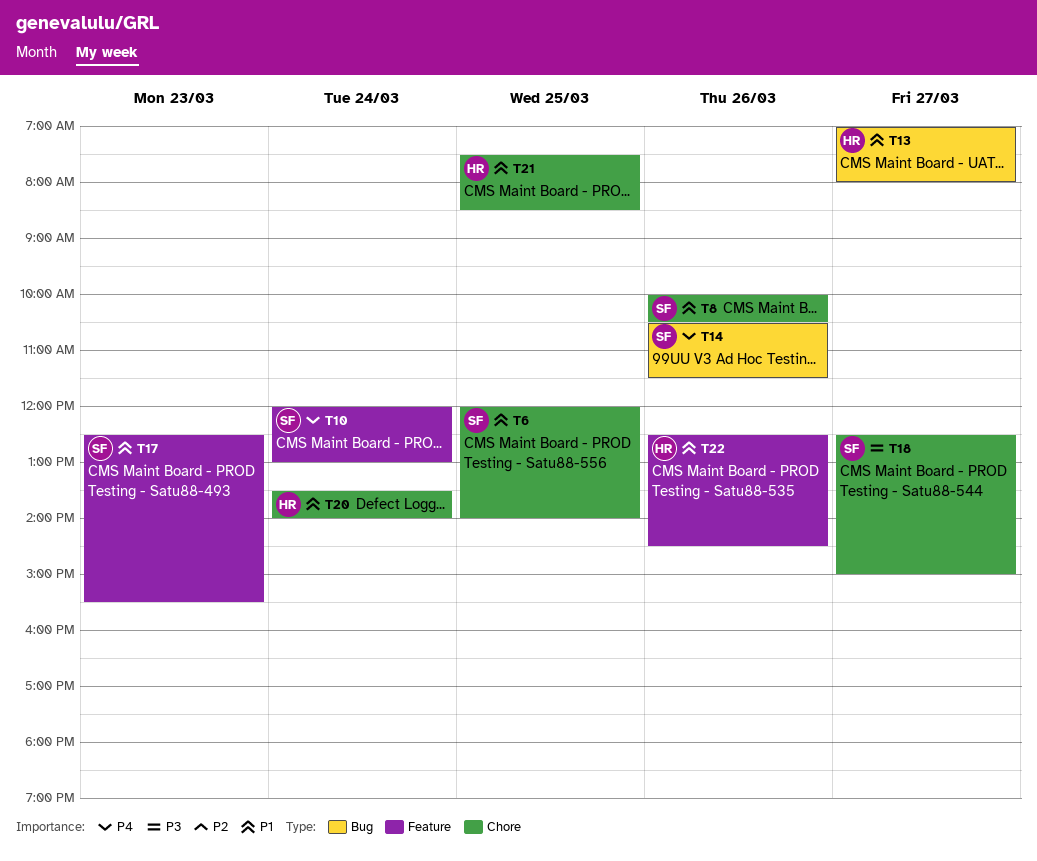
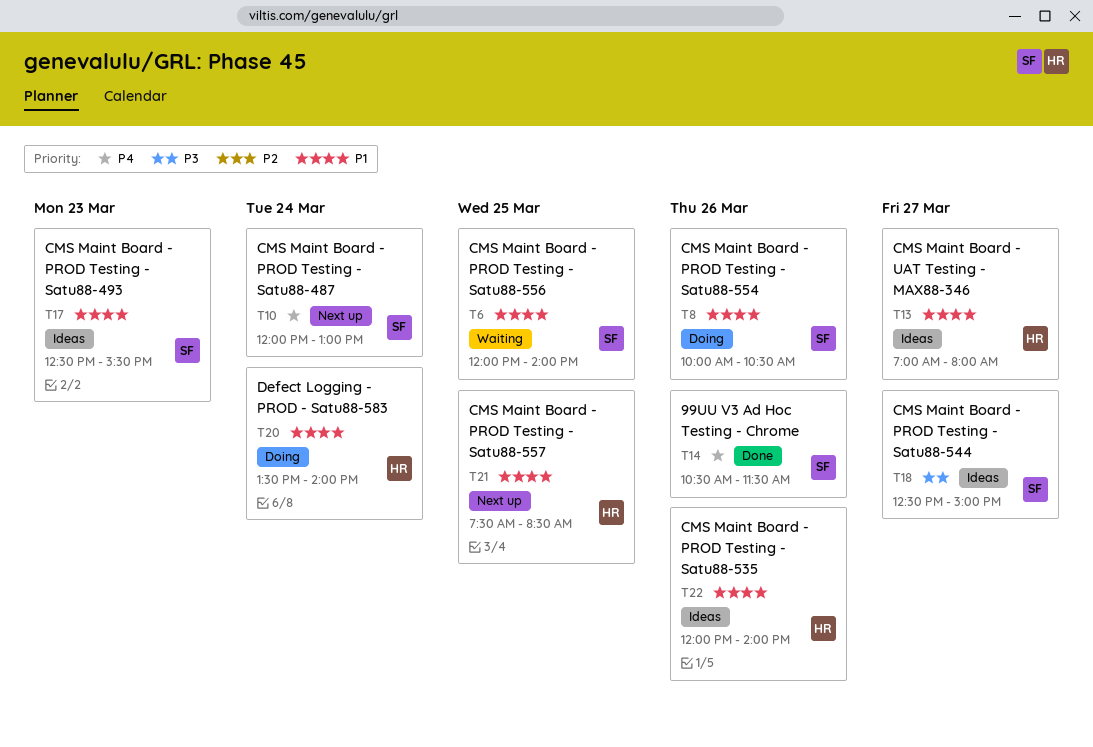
T22, begins: 12:30 -> 12:00
T22, ends: 14:30 -> 14:00

